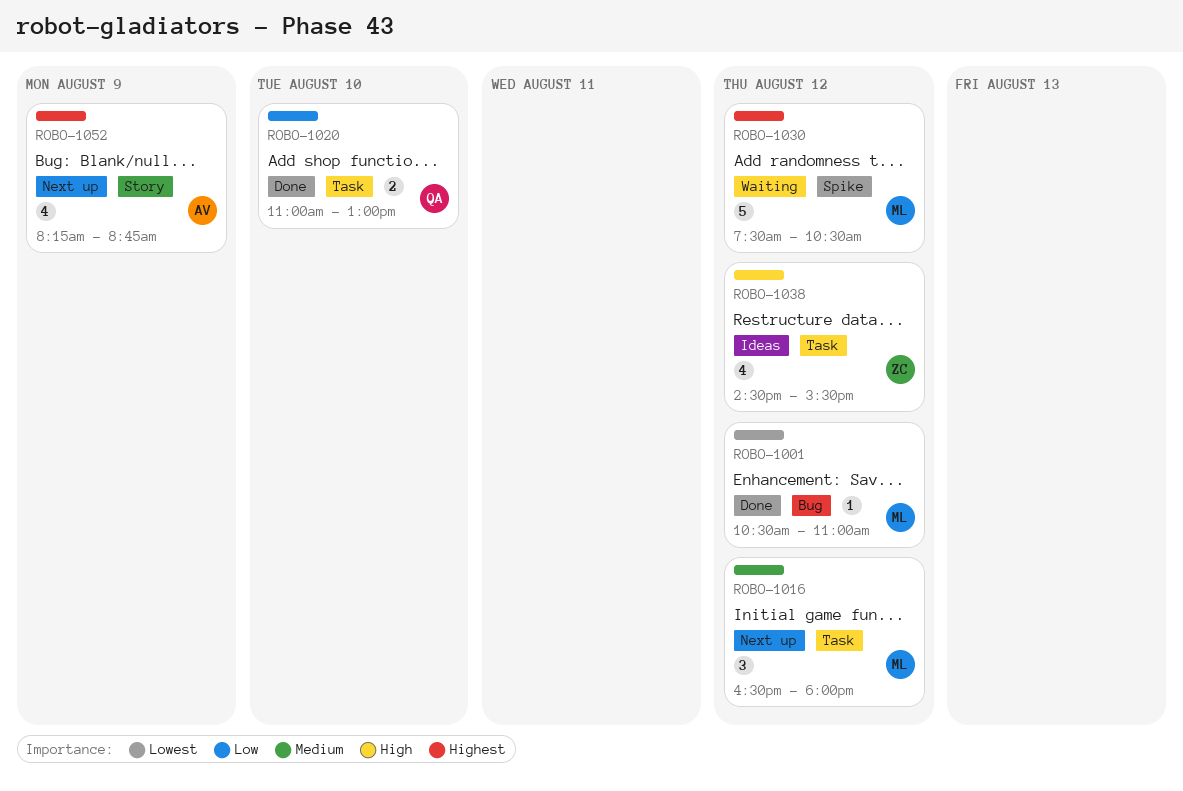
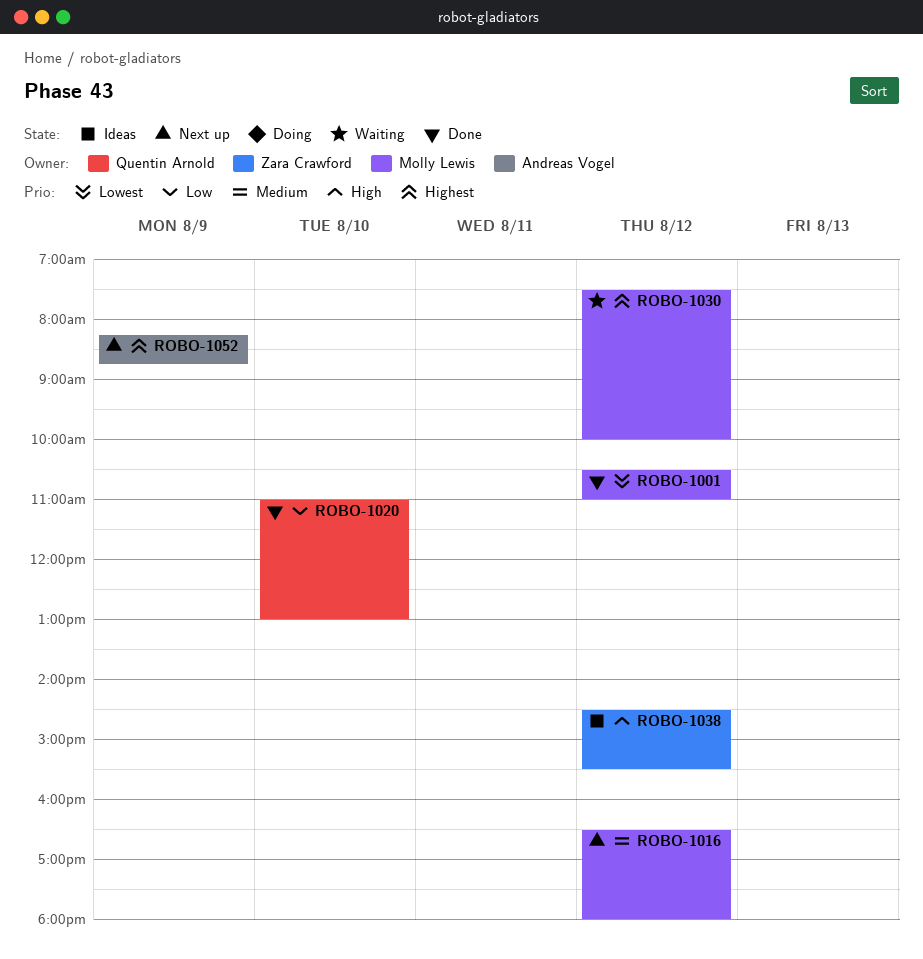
ROBO-1030, ends: 10:30 -> 10:00

